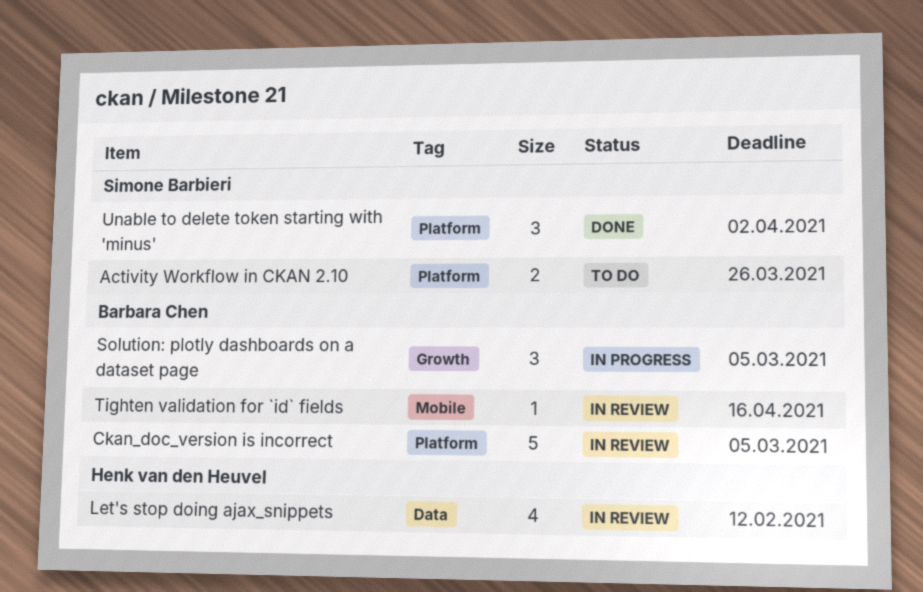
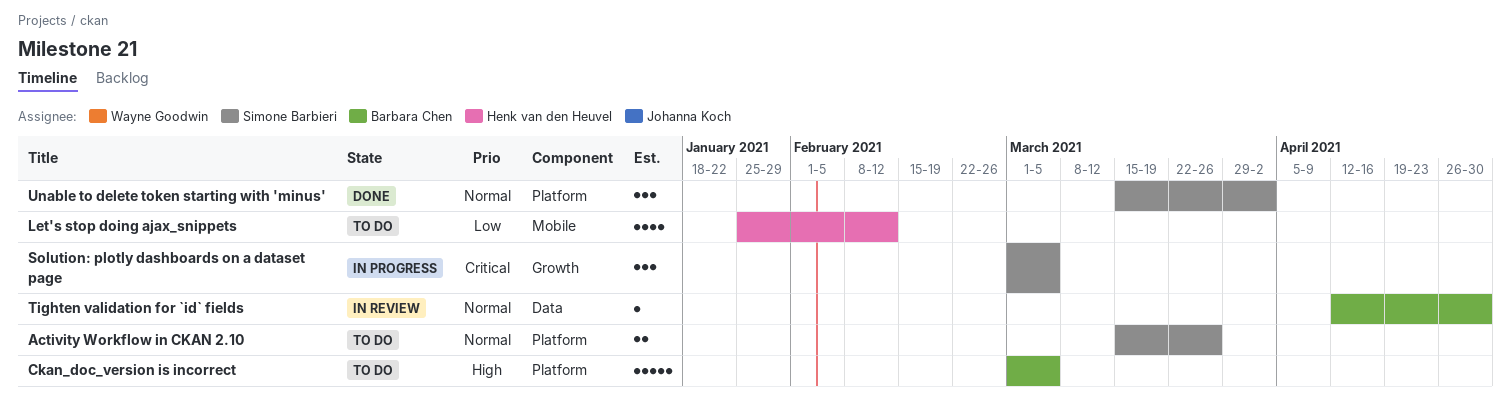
Ckan_doc_version is incorrect, status: In review -> To do
Let's stop doing ajax_snippets, status: In review -> To do
Let's stop doing ajax_snippets, label: Data -> Mobile
Solution: plotly dashboards on a dataset page, owner: Barbara Chen -> Simone Barbieri
Tighten validation for `id` fields, label: Mobile -> Data
Tighten validation for `id` fields, due: Apr 16 -> Apr 30

